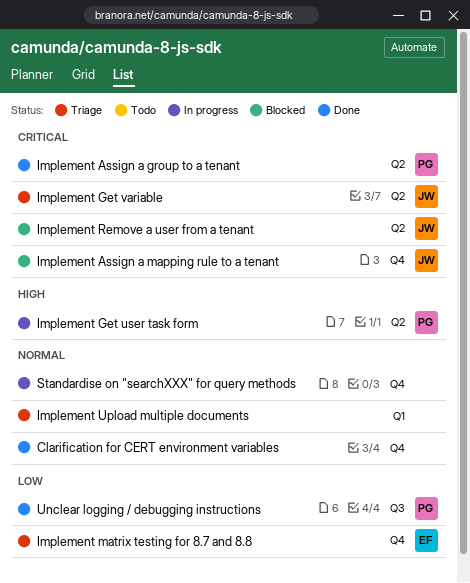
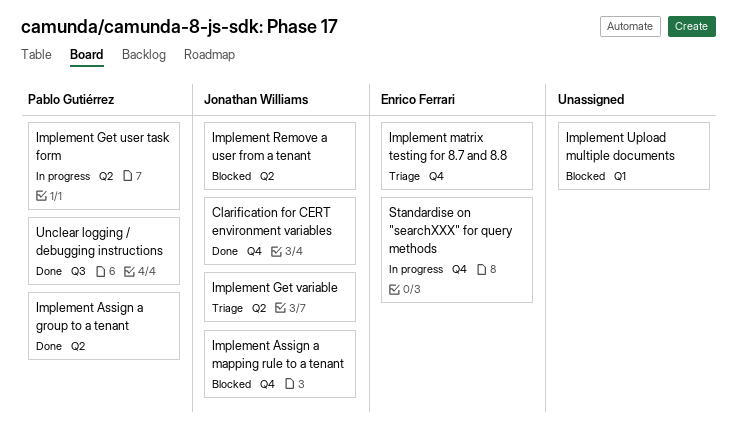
Clarification for CERT environment variables, owner: none -> Jonathan Williams
Implement Upload multiple documents, status: Triage -> Blocked
Standardise on "searchXXX" for query methods, owner: none -> Enrico Ferrari

